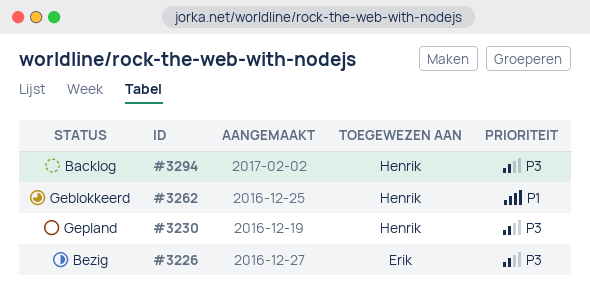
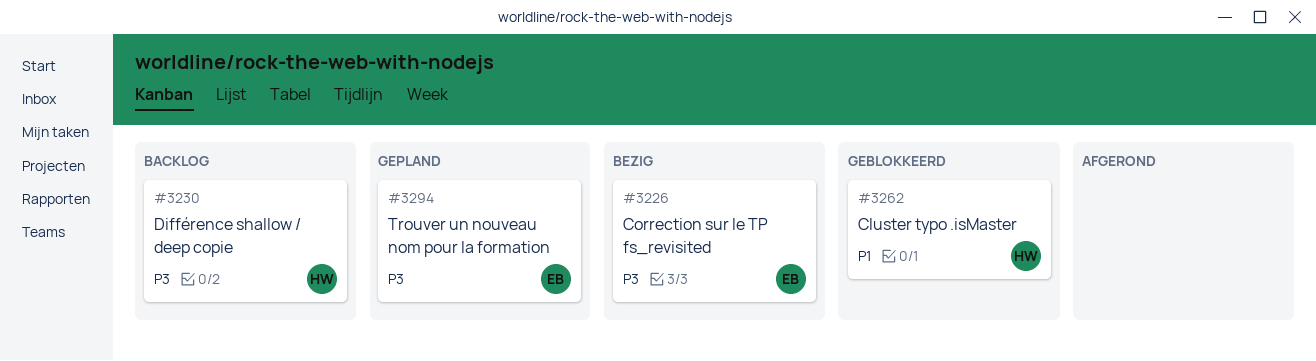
#3230, status: Gepland -> Backlog
#3294, status: Backlog -> Gepland
#3294, owner: Henrik -> Erik

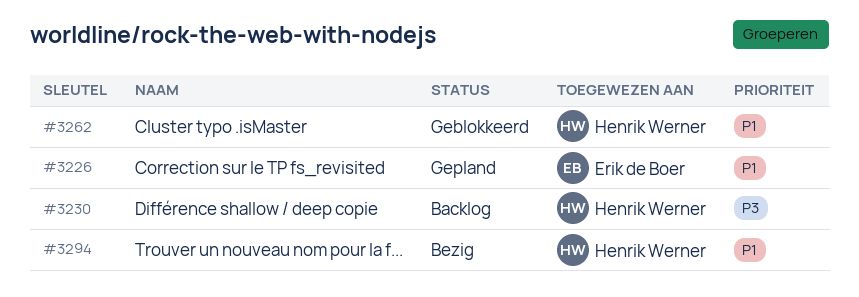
#3226, status: Bezig -> Gepland
#3226, priority: P3 -> P1
#3294, status: Gepland -> Bezig
#3294, owner: Erik de Boer -> Henrik Werner
#3294, priority: P3 -> P1

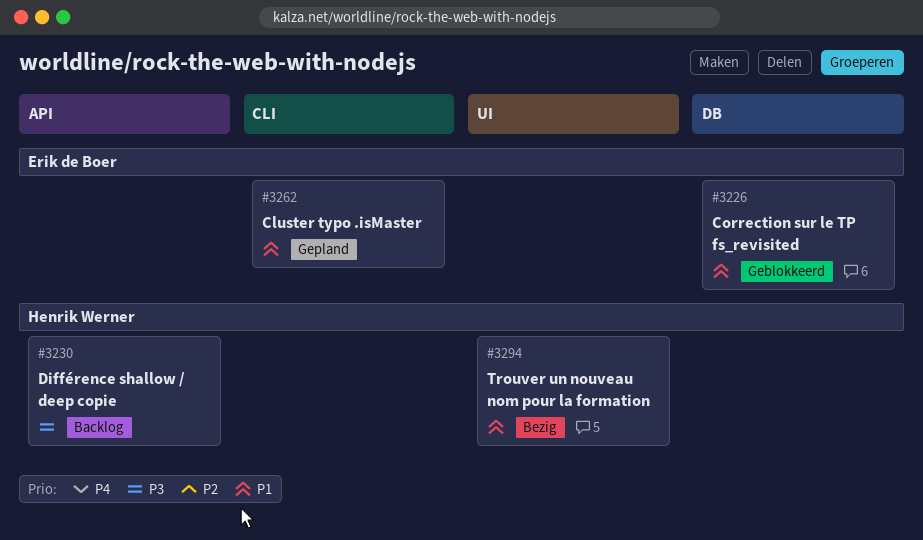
#3226, status: Gepland -> Geblokkeerd
#3262, status: Geblokkeerd -> Gepland
#3262, owner: Henrik Werner -> Erik de Boer

